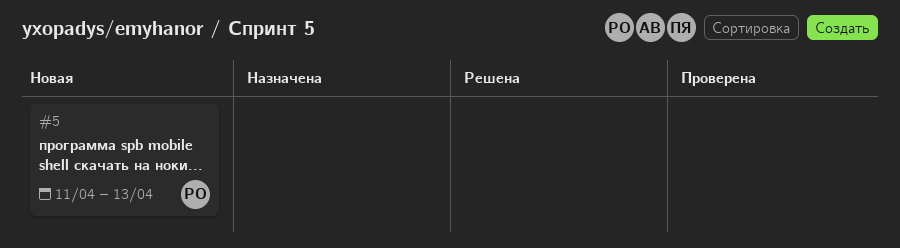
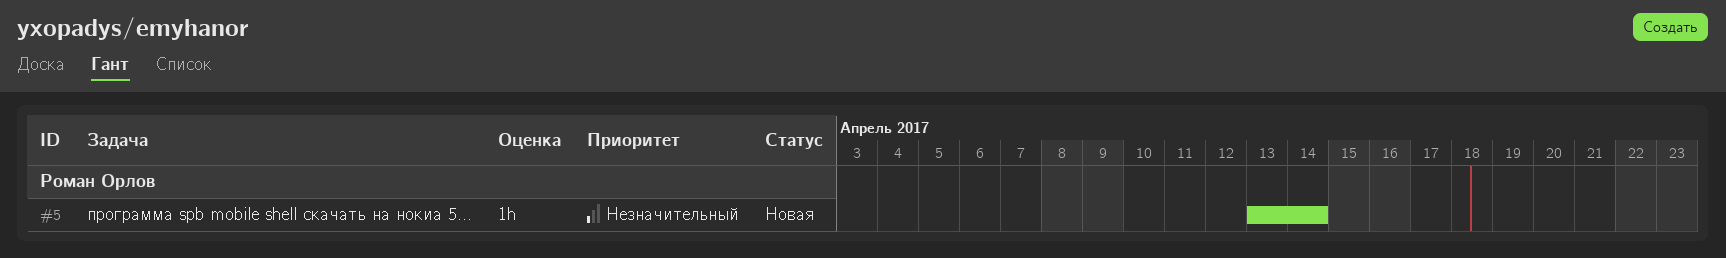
#5, start: Apr 11 -> Apr 13
#5, due: Apr 13 -> Apr 14

